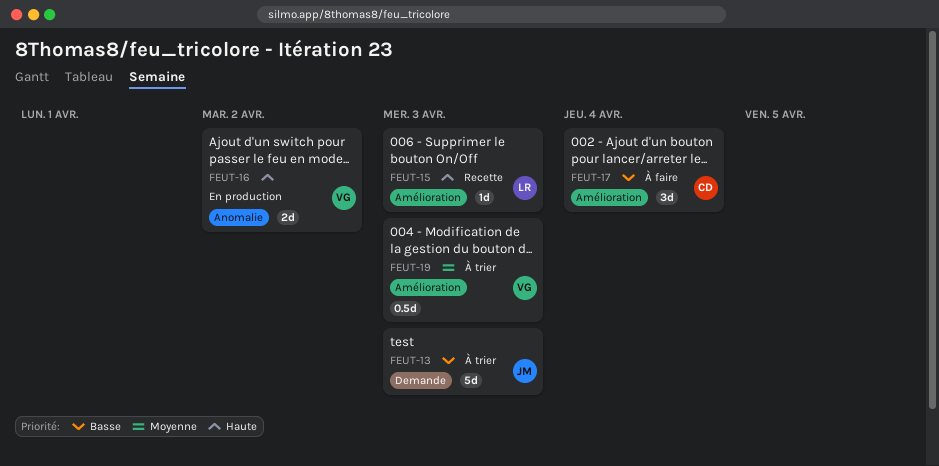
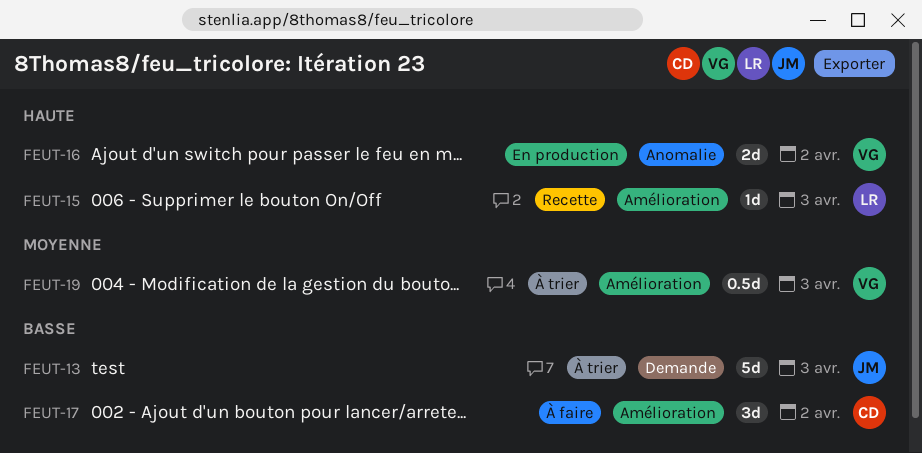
FEUT-17, due: Apr 4 -> Apr 2

